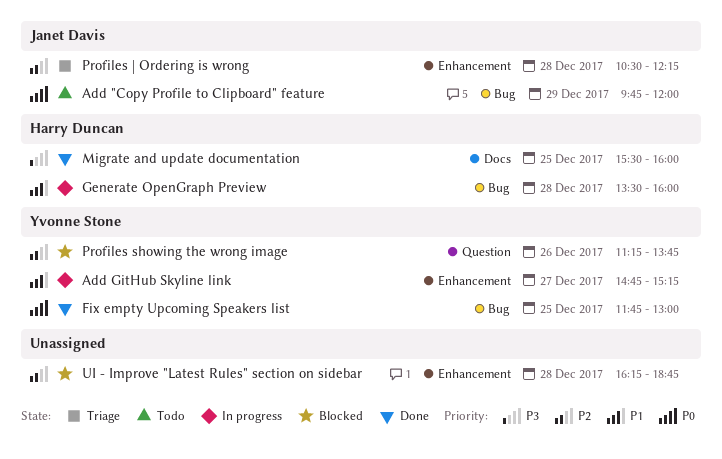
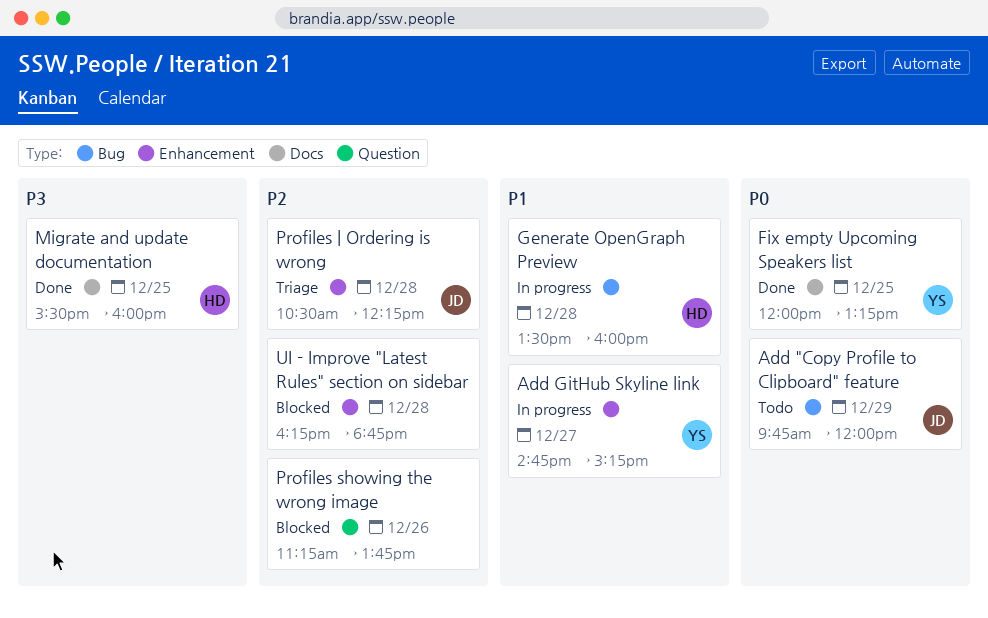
Fix empty Upcoming Speakers list, label: Bug -> Docs
Fix empty Upcoming Speakers list, begins: 11:45 -> 12:00
Fix empty Upcoming Speakers list, ends: 13:00 -> 13:15
Profiles showing the wrong image, owner: Yvonne Stone -> none

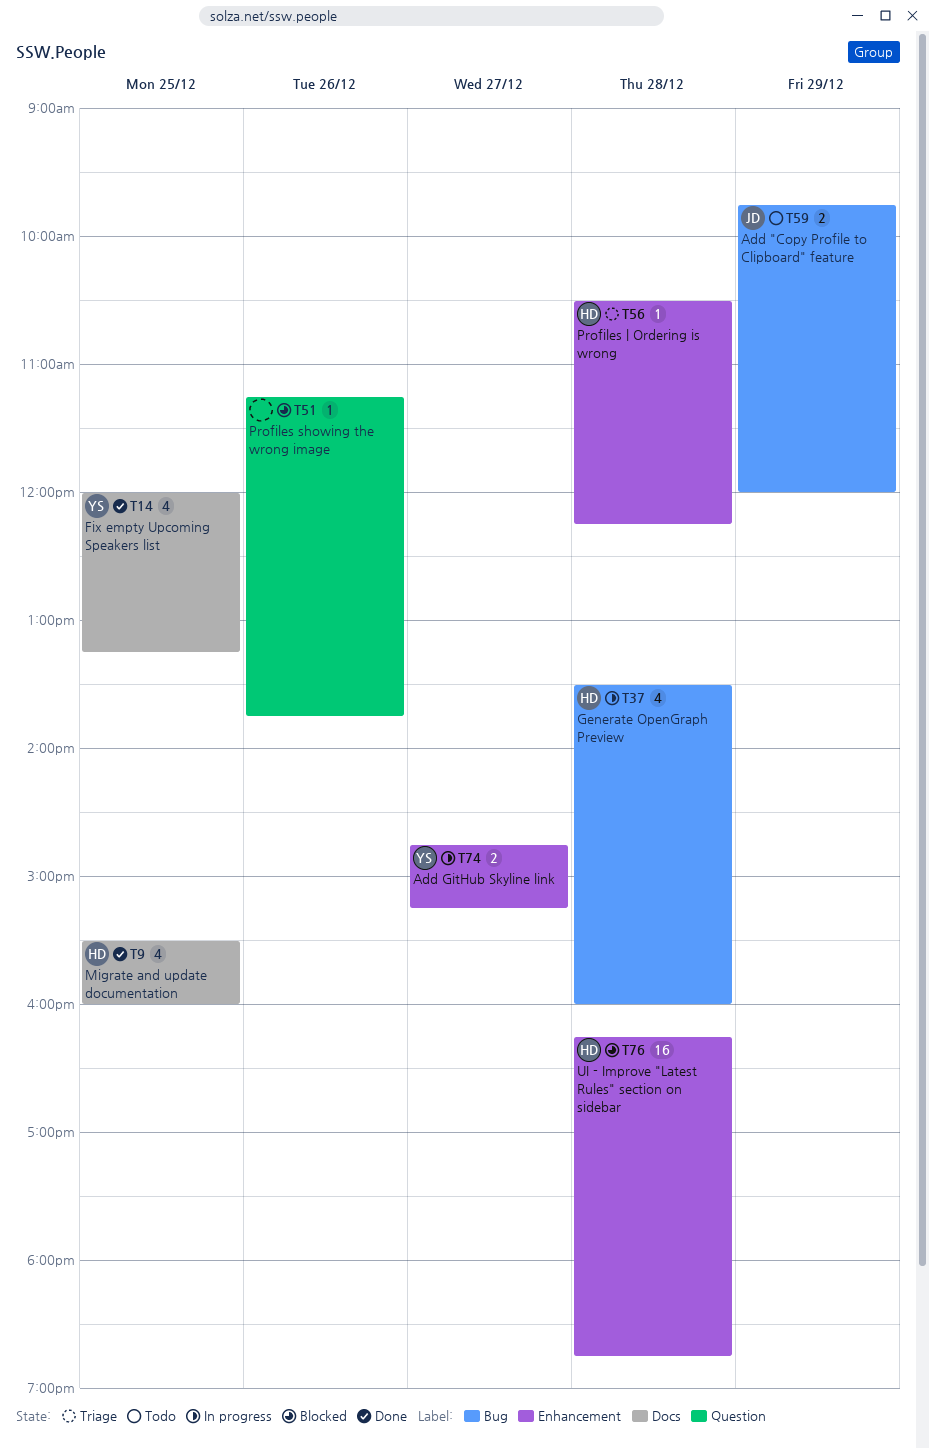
Profiles | Ordering is wrong, owner: JD -> HD
UI - Improve "Latest Rules" section on sidebar, owner: none -> HD

